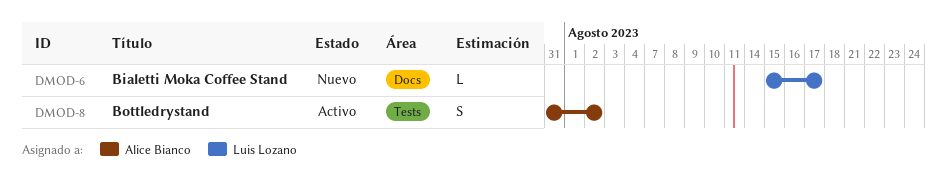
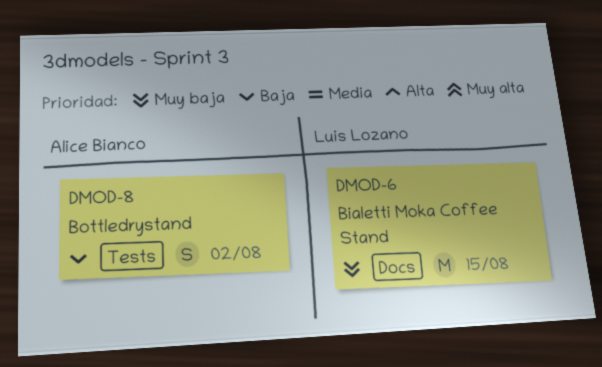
DMOD-6, estimate: L -> M
DMOD-6, due: Aug 17 -> Aug 15

